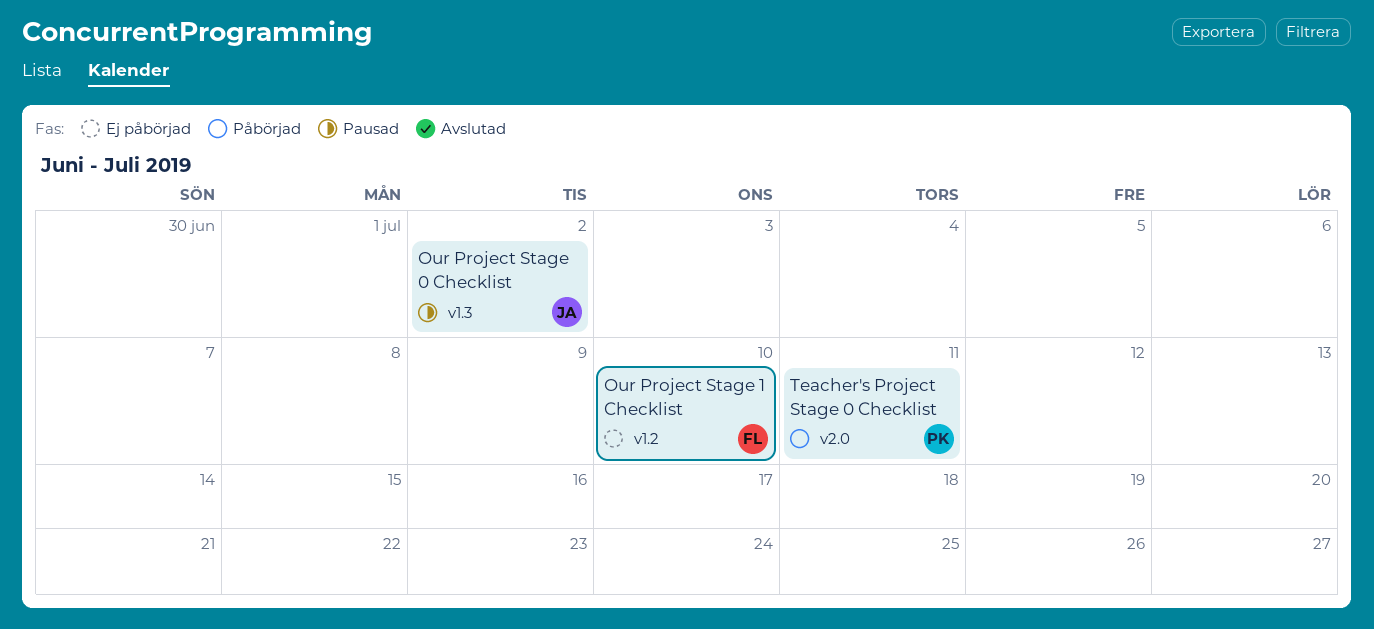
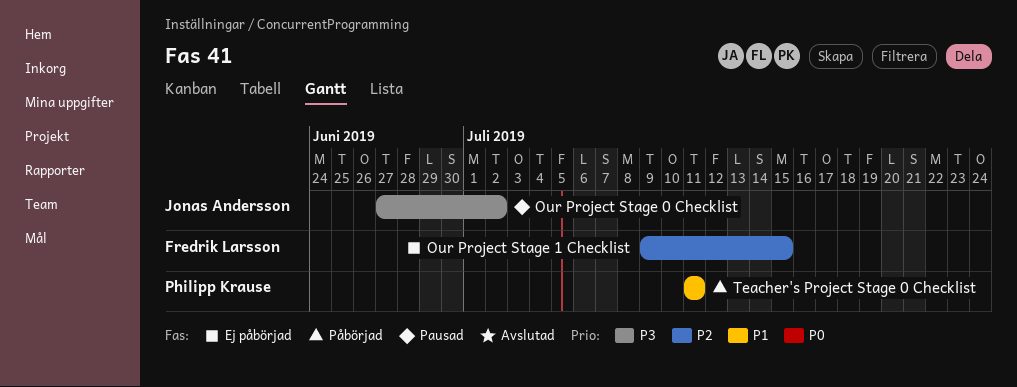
Our Project Stage 1 Checklist, due: Jul 10 -> Jul 15

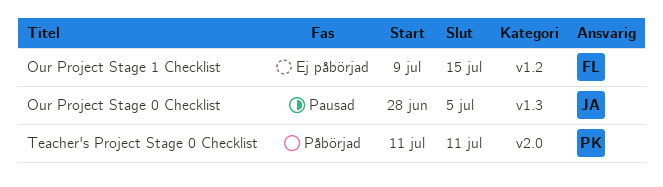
Our Project Stage 0 Checklist, start: Jun 27 -> Jun 28
Our Project Stage 0 Checklist, due: Jul 2 -> Jul 5

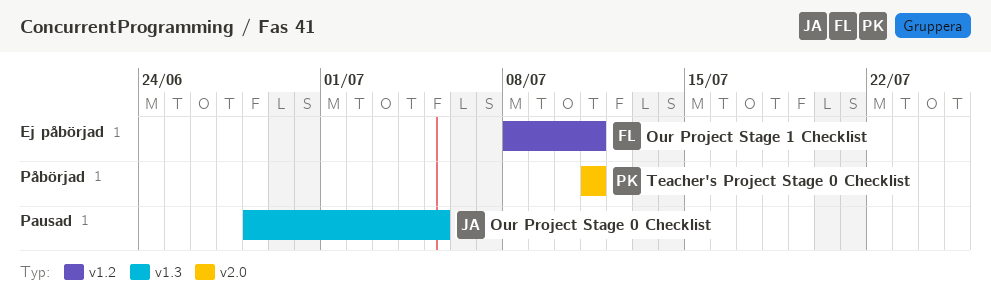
Our Project Stage 1 Checklist, start: Jul 9 -> Jul 8
Our Project Stage 1 Checklist, due: Jul 15 -> Jul 11

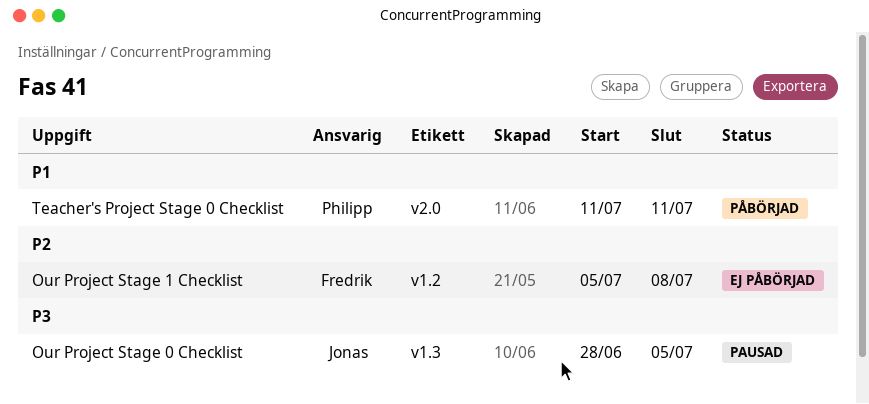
Our Project Stage 1 Checklist, start: Jul 8 -> Jul 5
Our Project Stage 1 Checklist, due: Jul 11 -> Jul 8

